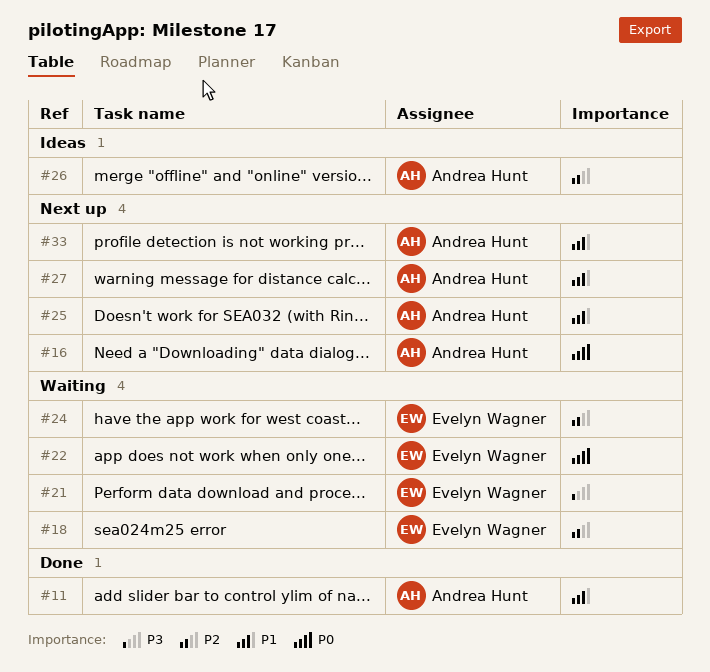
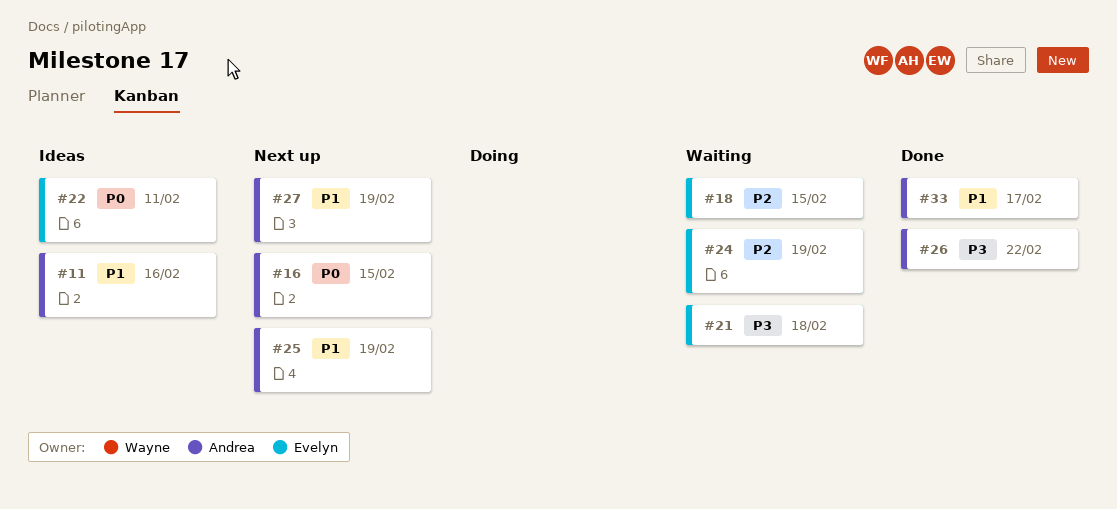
#11, status: Done -> Ideas
#22, status: Waiting -> Ideas
#26, status: Ideas -> Done
#26, priority: P2 -> P3
#33, status: Next up -> Done

